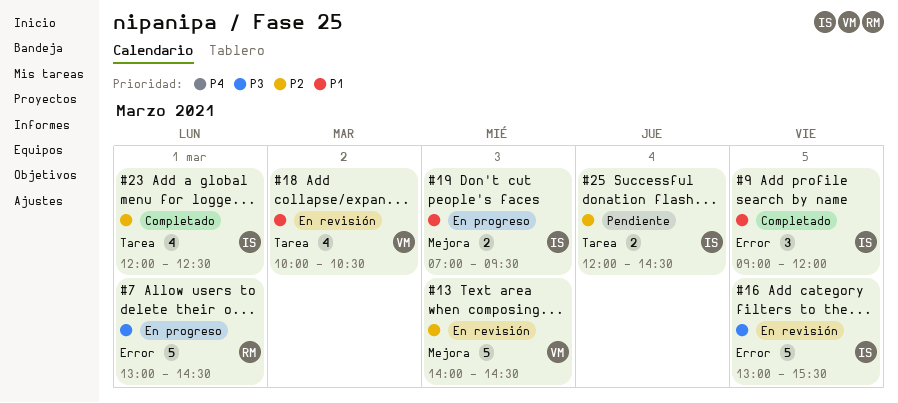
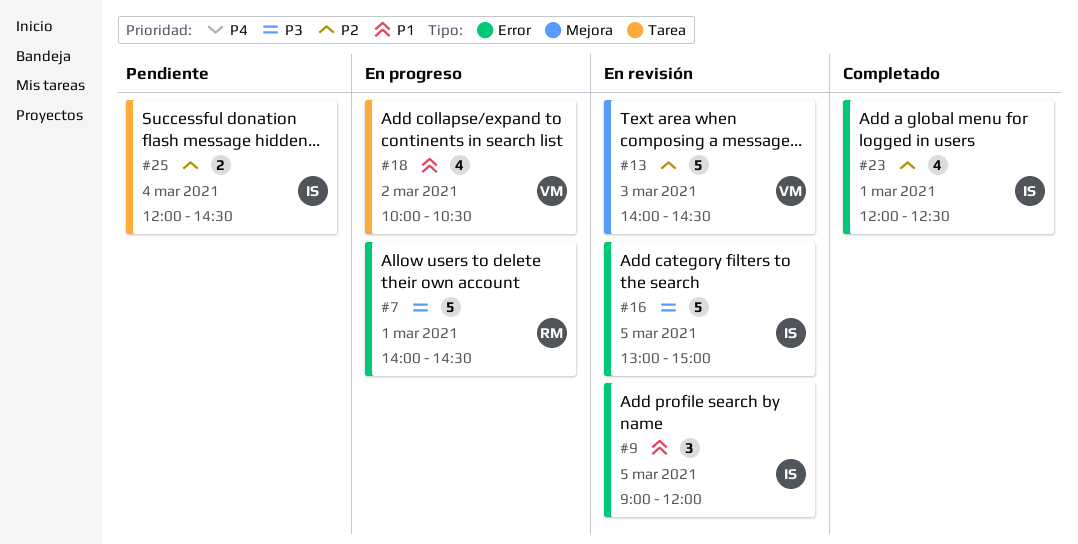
#7, begins: 13:00 -> 14:00
#9, status: Completado -> En revisión
#16, ends: 15:30 -> 15:00
#18, status: En revisión -> En progreso
#19: present -> none
#23, label: Tarea -> Error

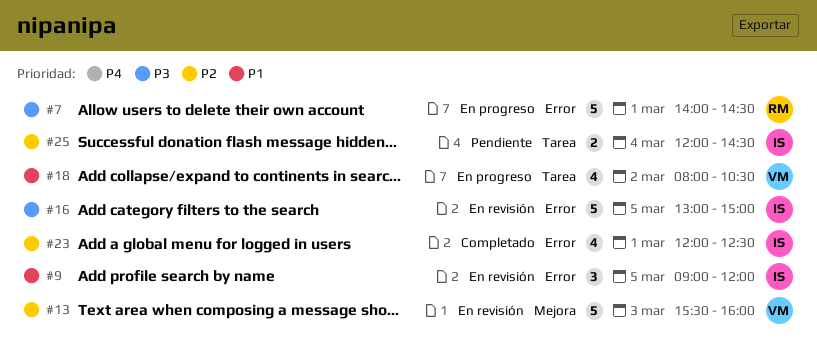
#13, begins: 14:00 -> 15:30
#13, ends: 14:30 -> 16:00
#18, begins: 10:00 -> 08:00

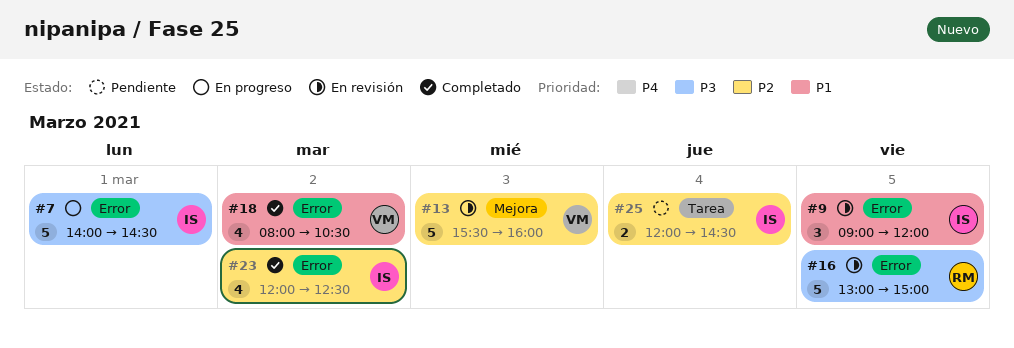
#7, owner: RM -> IS
#16, owner: IS -> RM
#18, status: En progreso -> Completado
#18, label: Tarea -> Error
#23, day: Mar 1 -> Mar 2

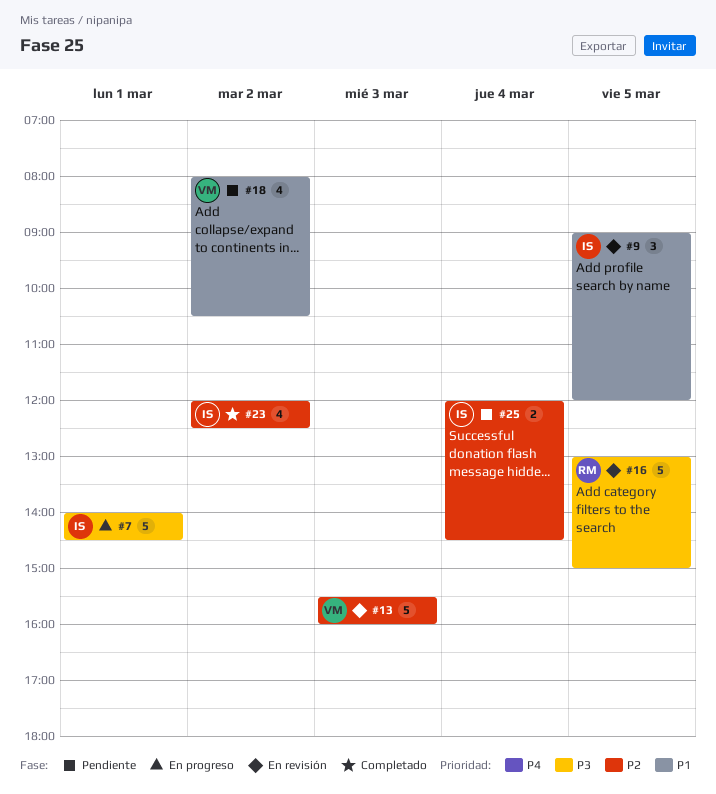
#18, status: Completado -> Pendiente

